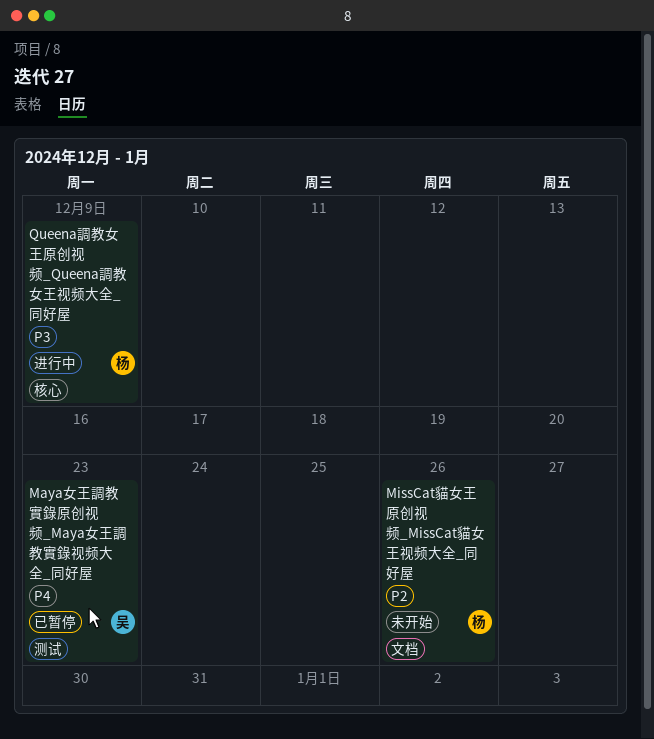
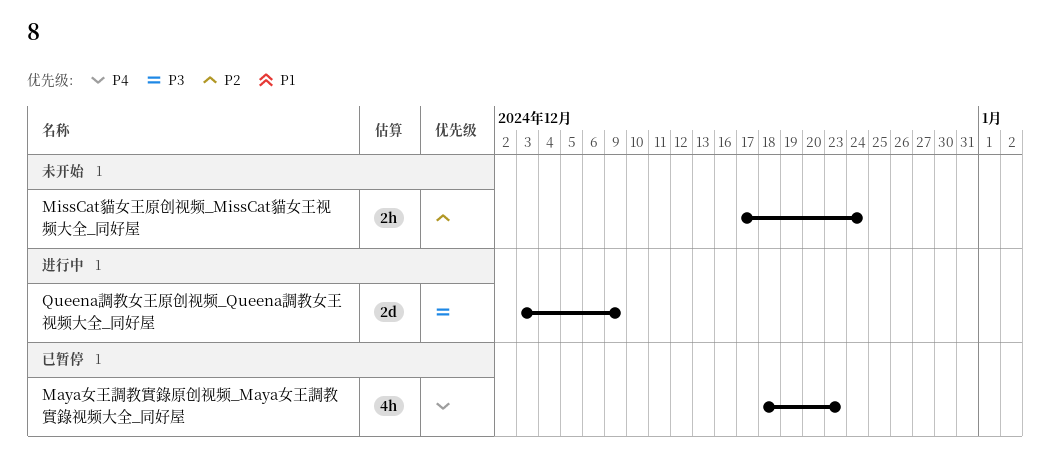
MissCat貓女王原创视频_MissCat貓女王视频大全_同好屋, due: Dec 26 -> Dec 24

